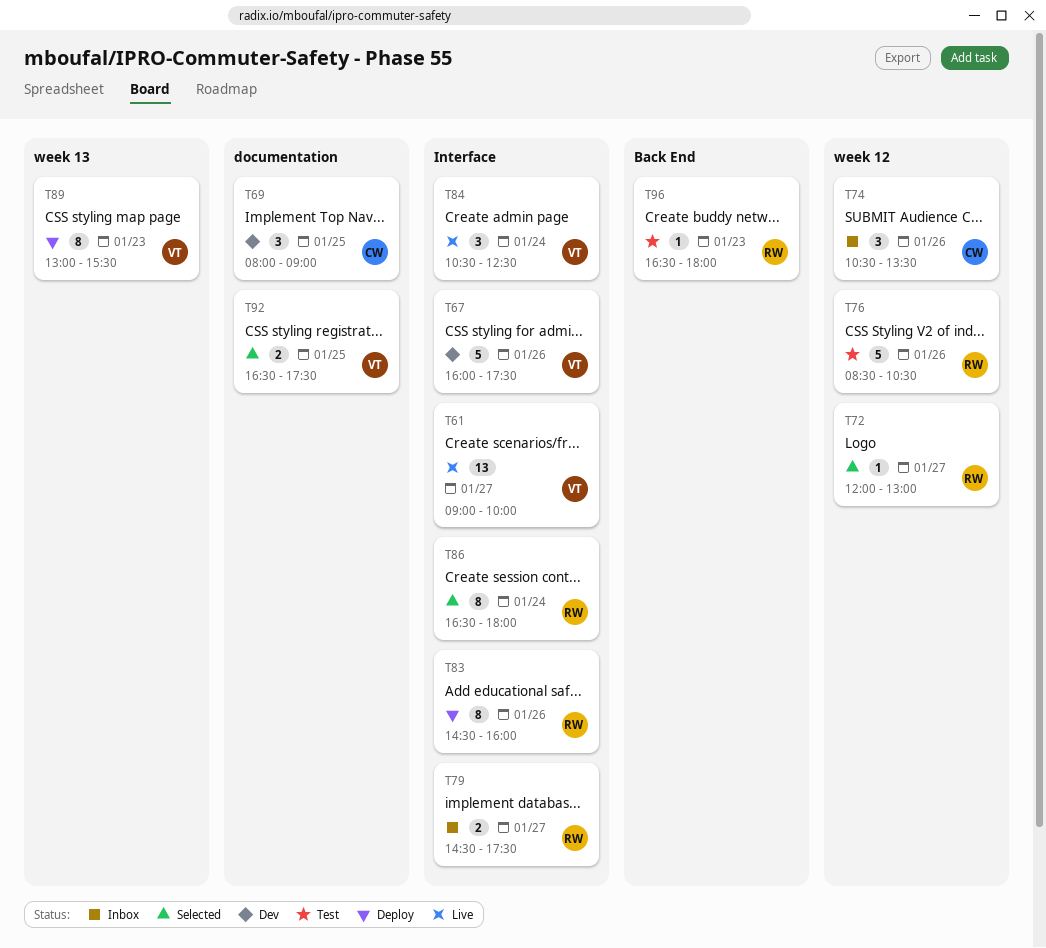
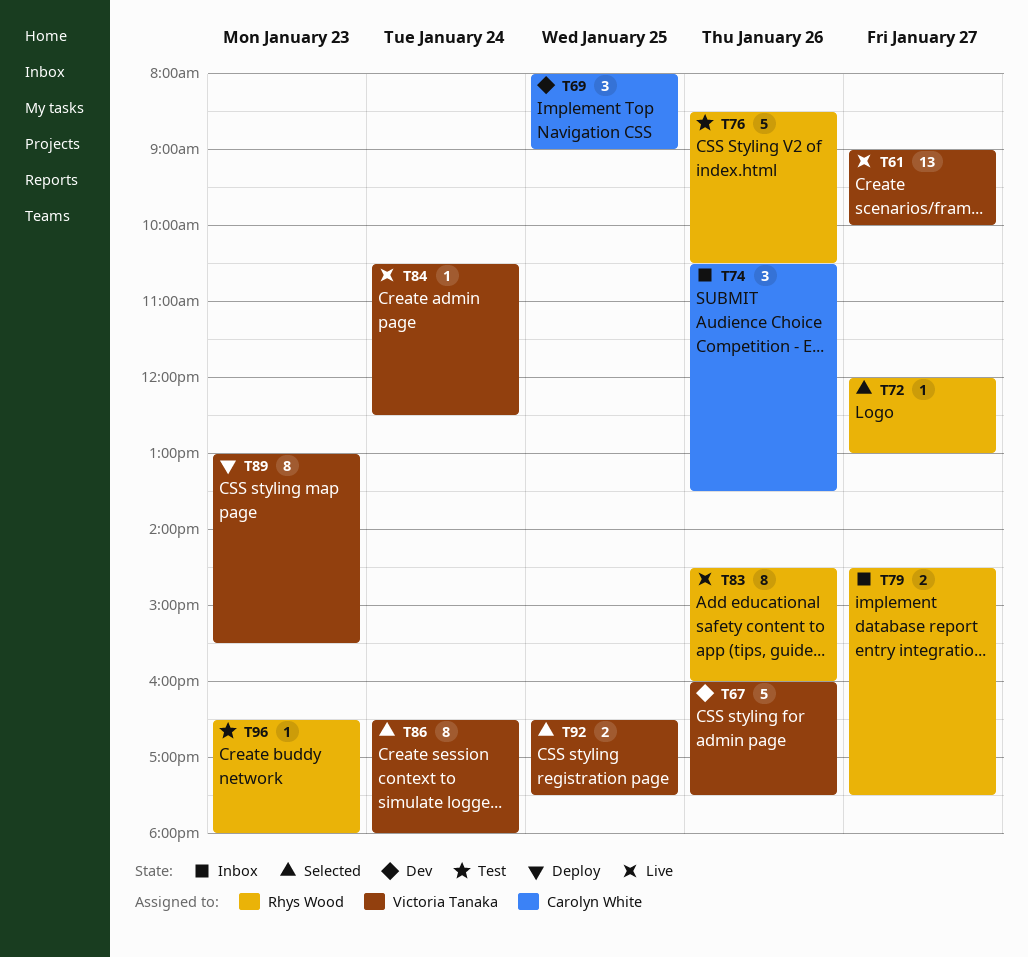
T83, status: Deploy -> Live
T84, estimate: 3 -> 1
T86, owner: Rhys Wood -> Victoria Tanaka

